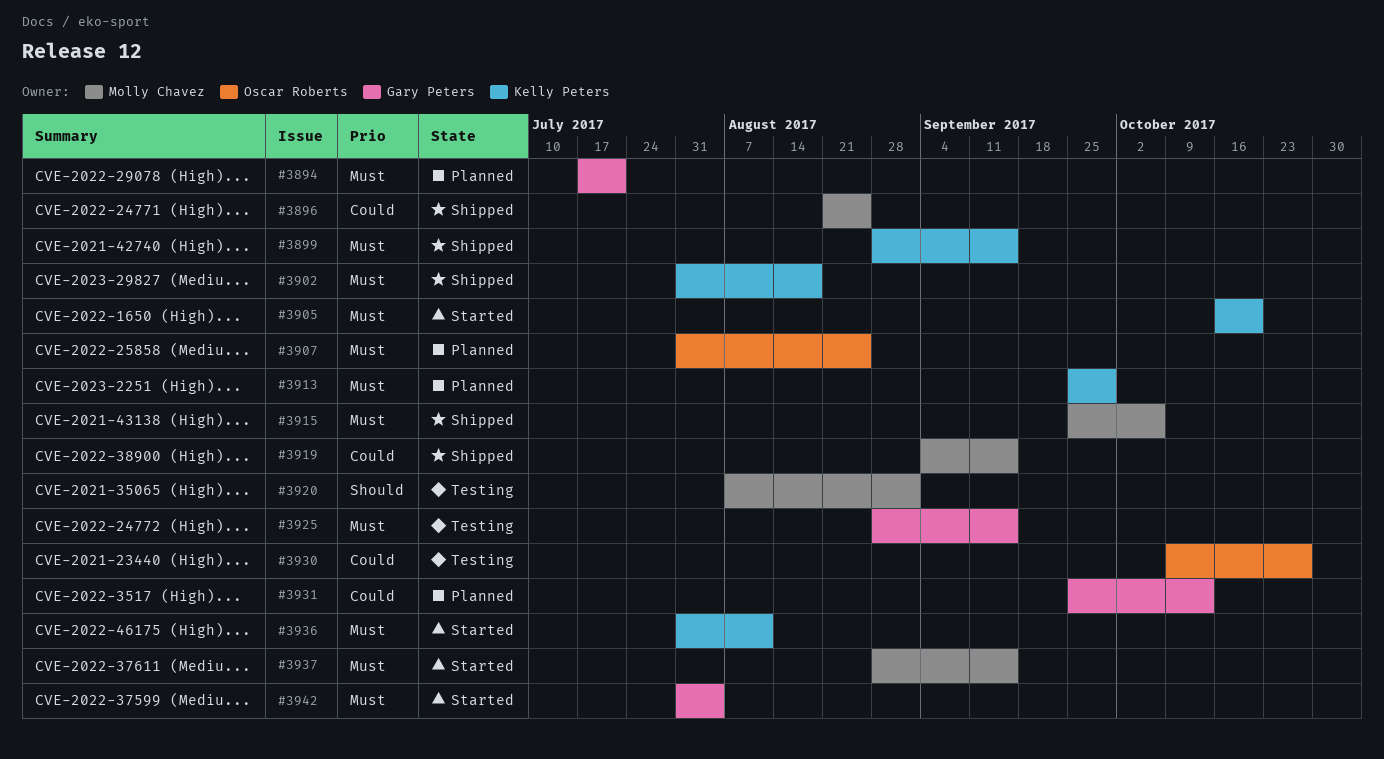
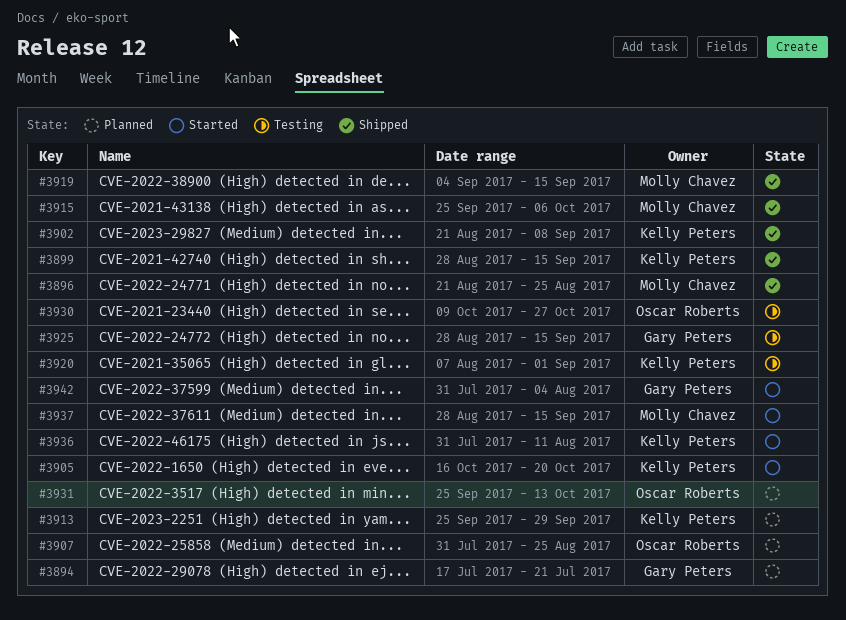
#3902, start: Jul 31 -> Aug 21
#3902, due: Aug 18 -> Sep 8
#3920, owner: Molly Chavez -> Kelly Peters
#3931, owner: Gary Peters -> Oscar Roberts

